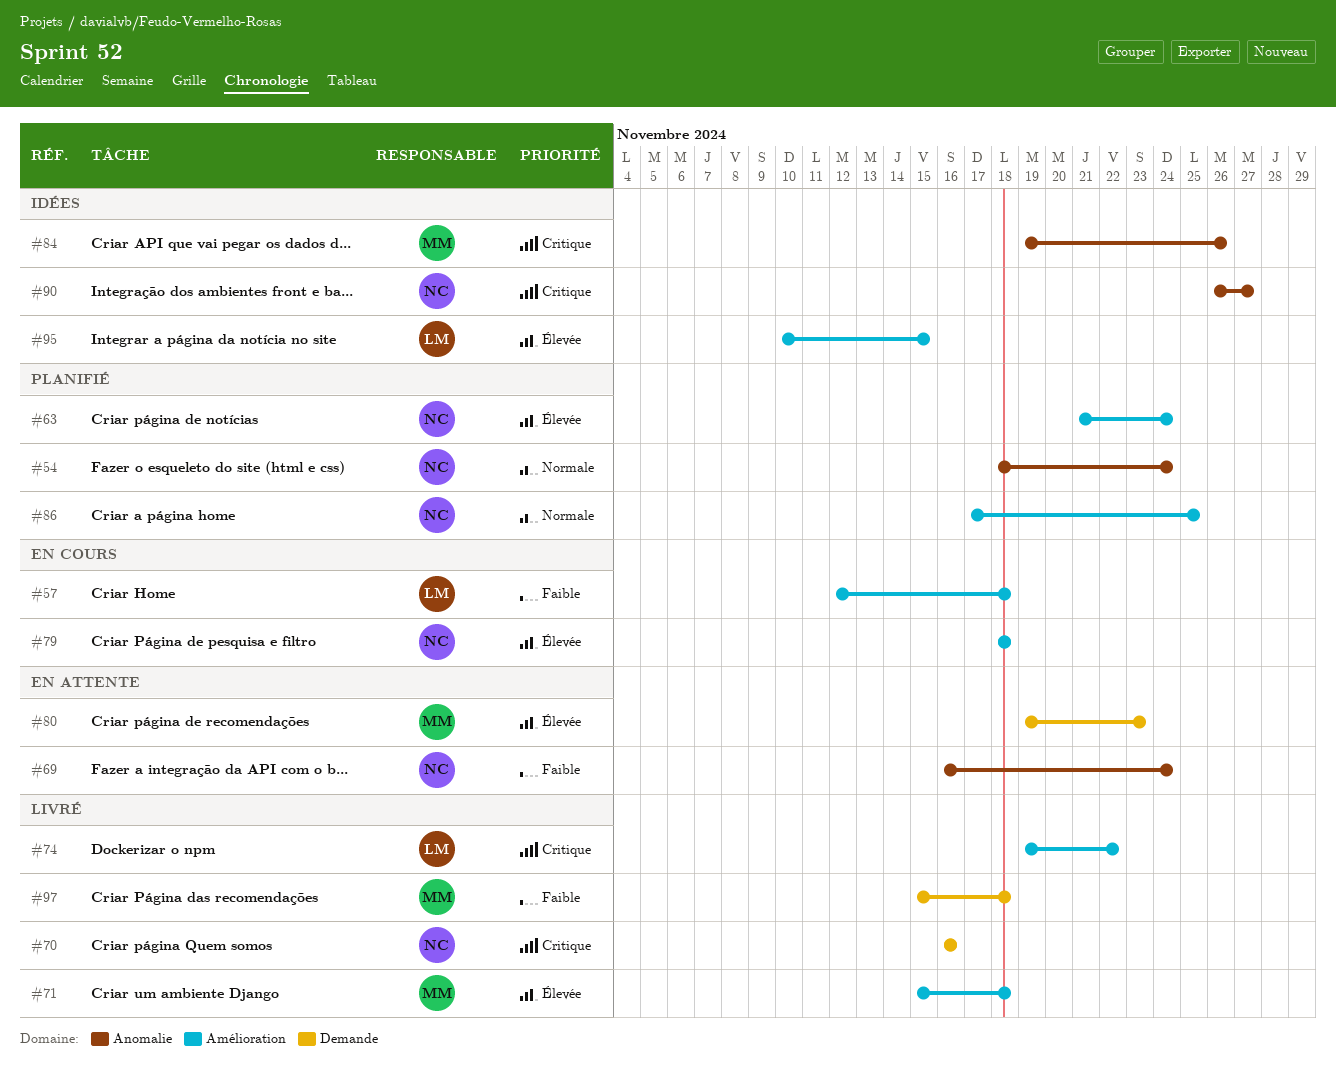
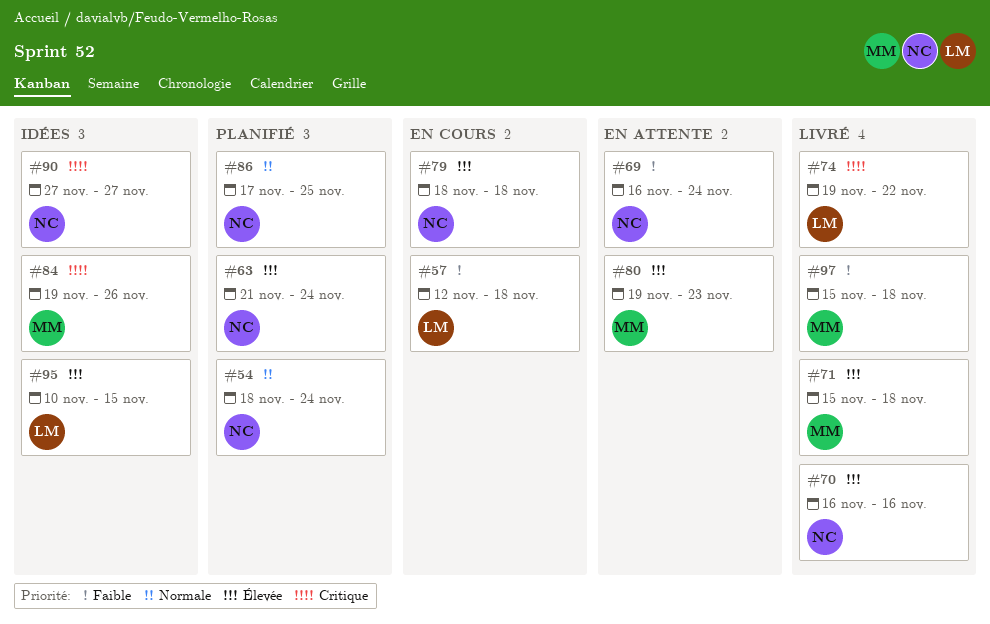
#70, priority: Critique -> Élevée
#90, start: Nov 26 -> Nov 27

